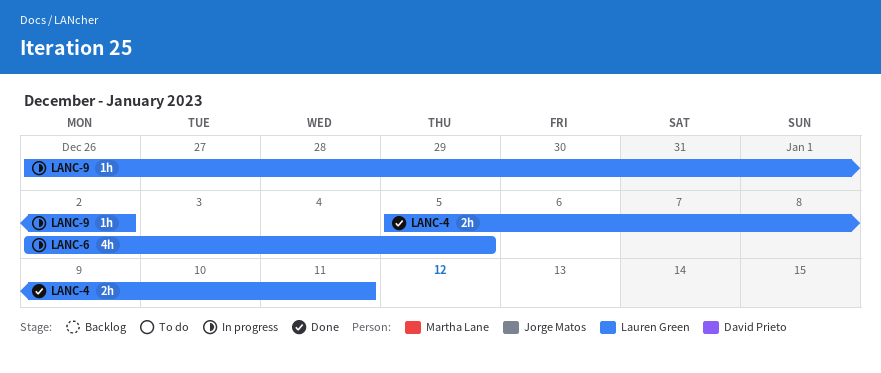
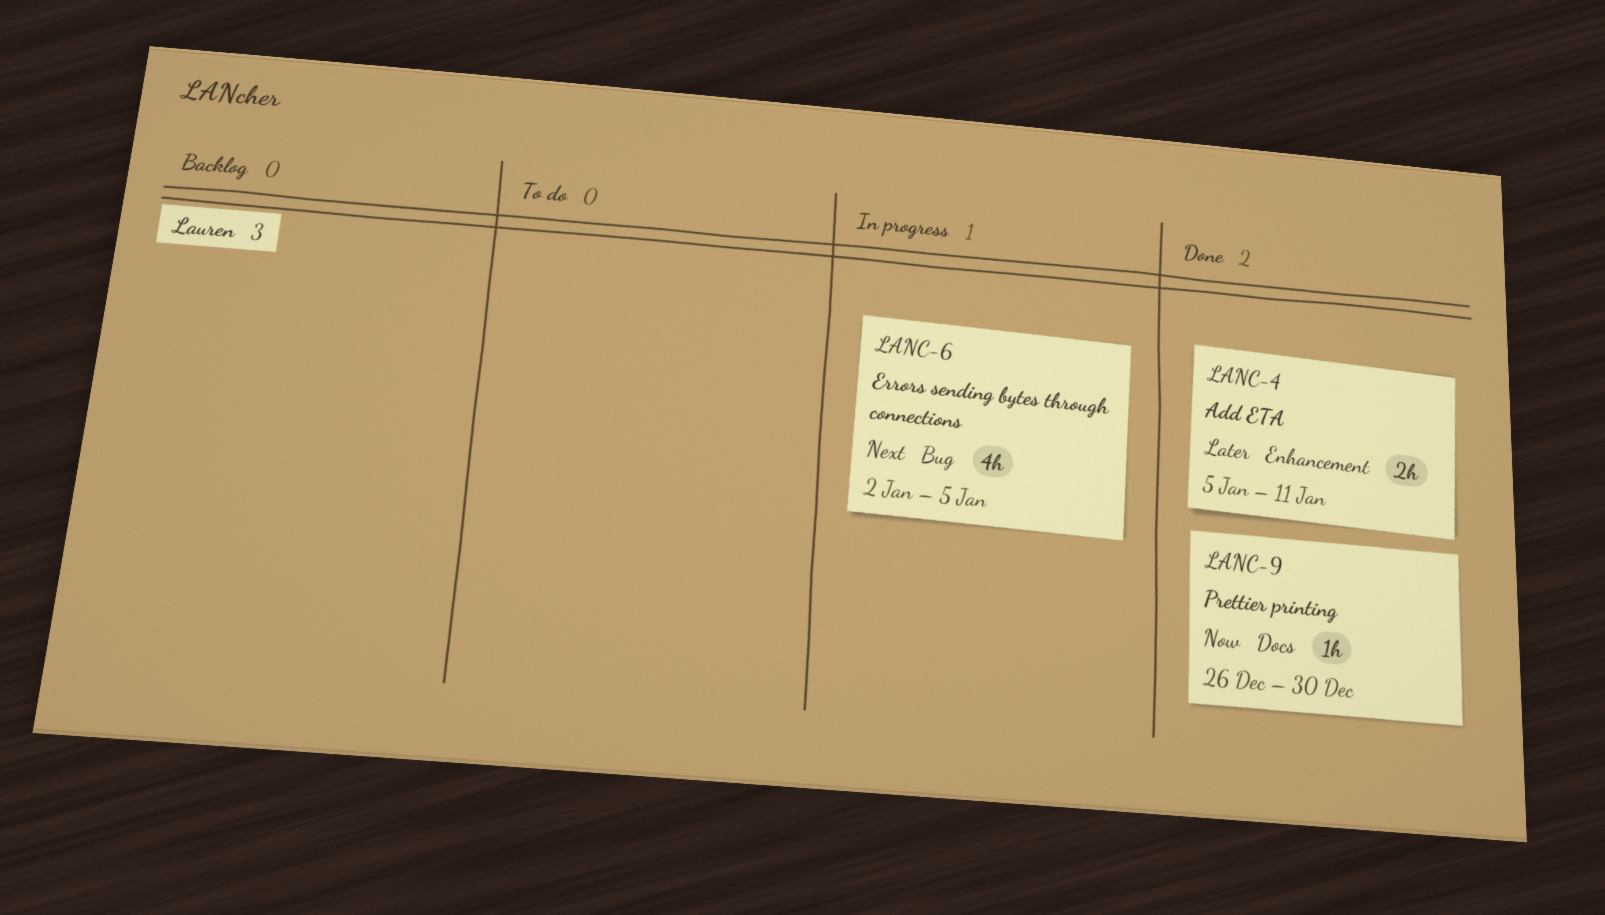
LANC-9, status: In progress -> Done
LANC-9, due: Jan 2 -> Dec 30

